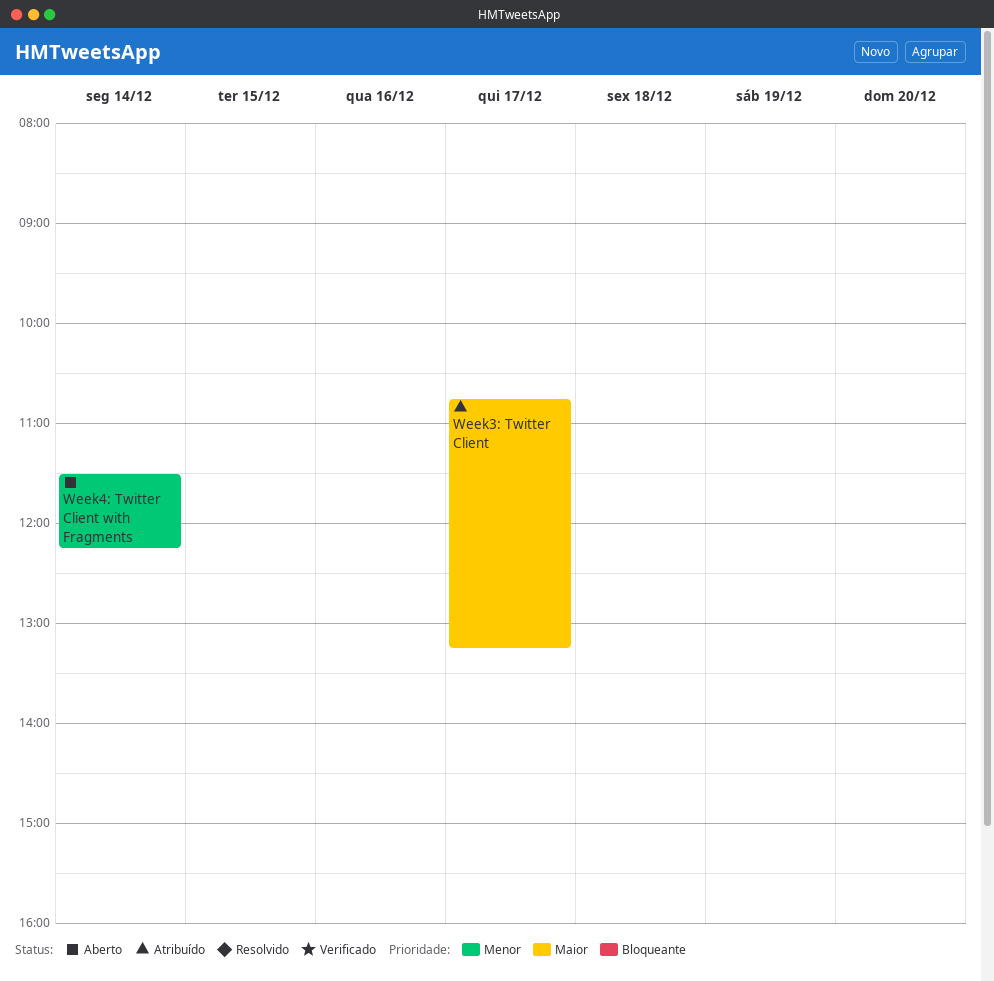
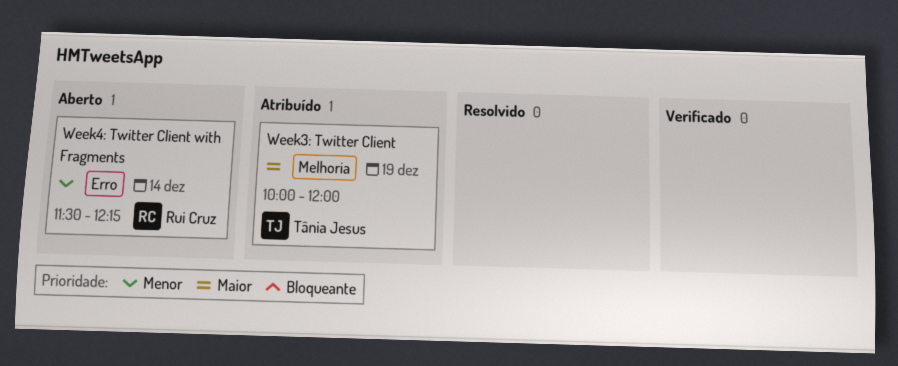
Week3: Twitter Client, day: Dec 17 -> Dec 19
Week3: Twitter Client, begins: 10:45 -> 10:00
Week3: Twitter Client, ends: 13:15 -> 12:00

